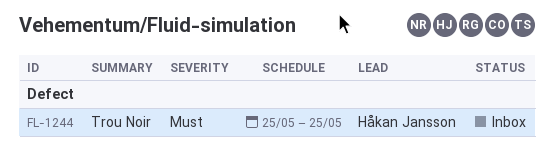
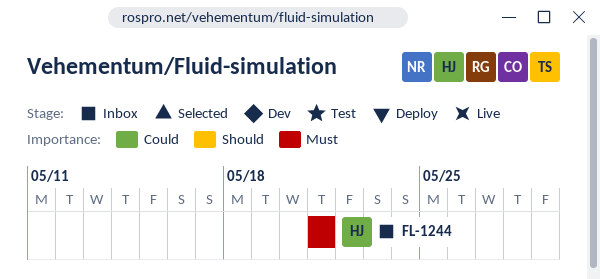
FL-1244, start: May 25 -> May 21
FL-1244, due: May 25 -> May 21

